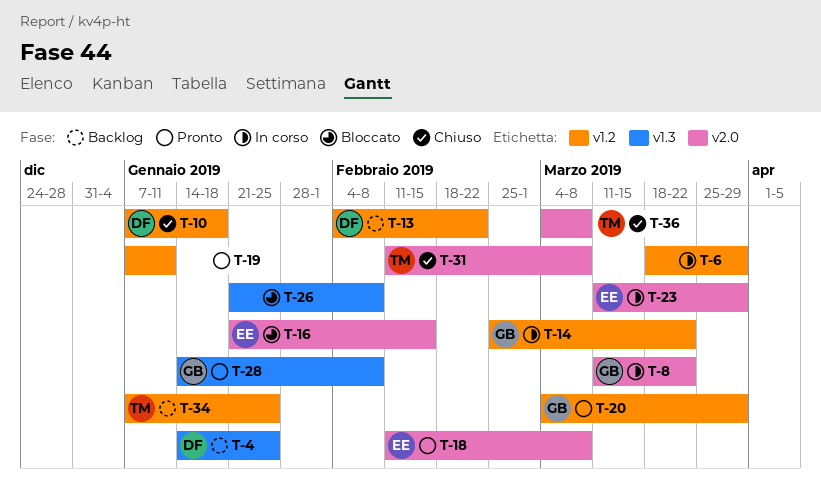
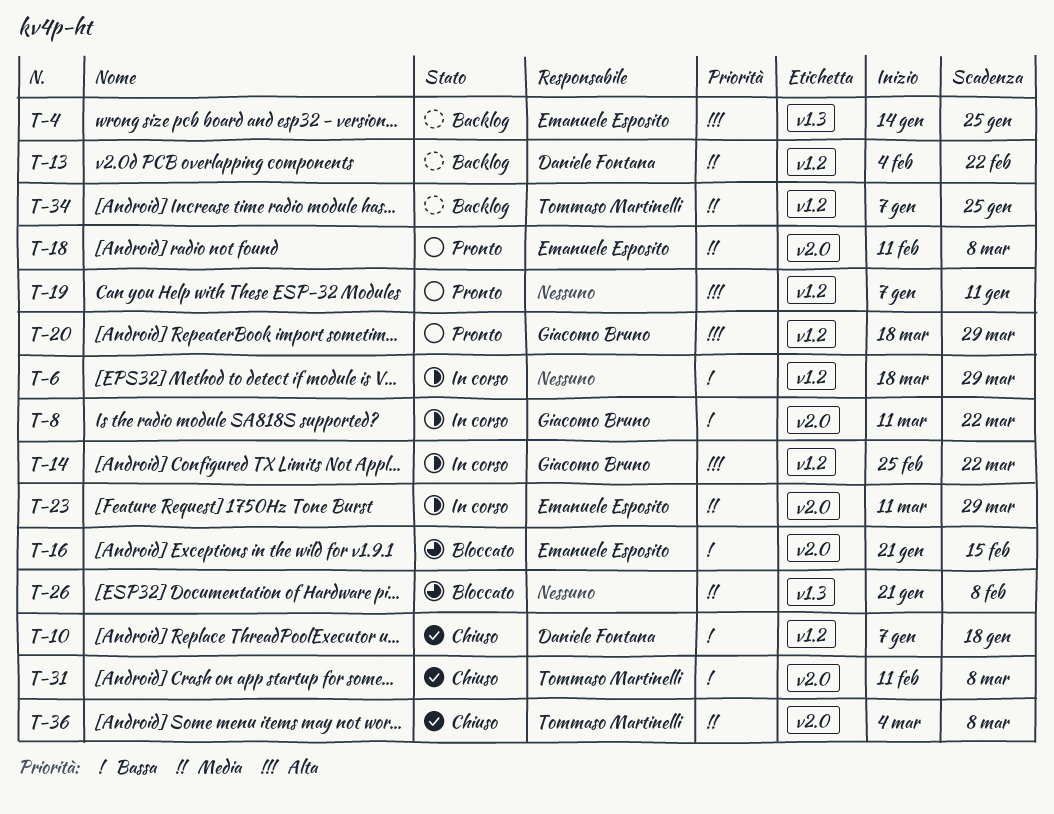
T-4, owner: Daniele Fontana -> Emanuele Esposito
T-20, start: Mar 4 -> Mar 18
T-28: present -> none

